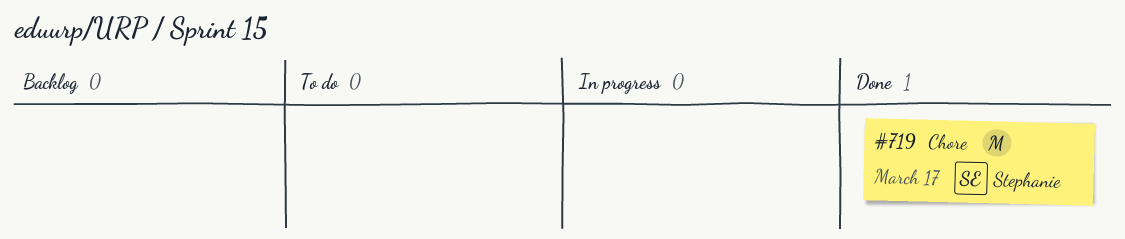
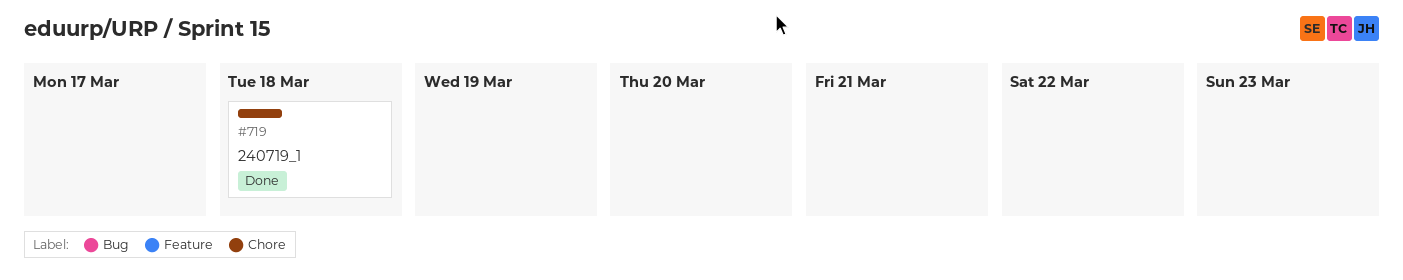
#719, due: Mar 17 -> Mar 18

